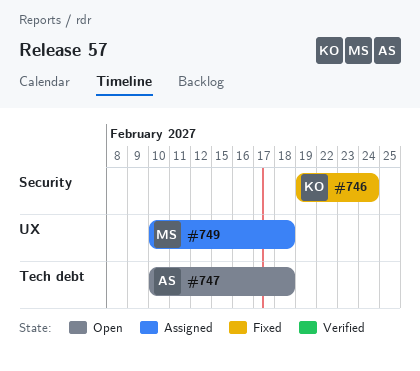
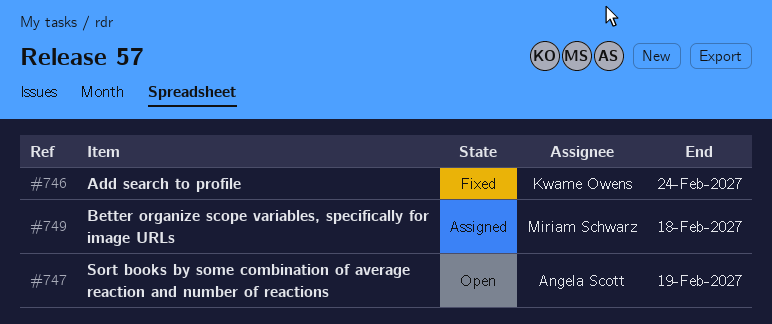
#747, due: Feb 18 -> Feb 19

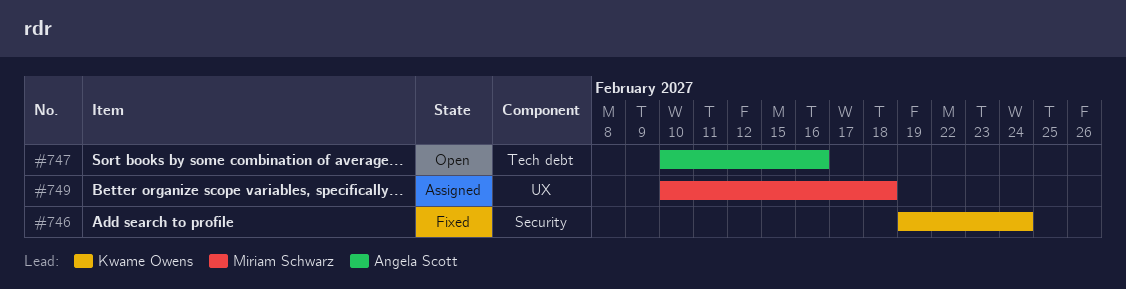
#747, due: Feb 19 -> Feb 16

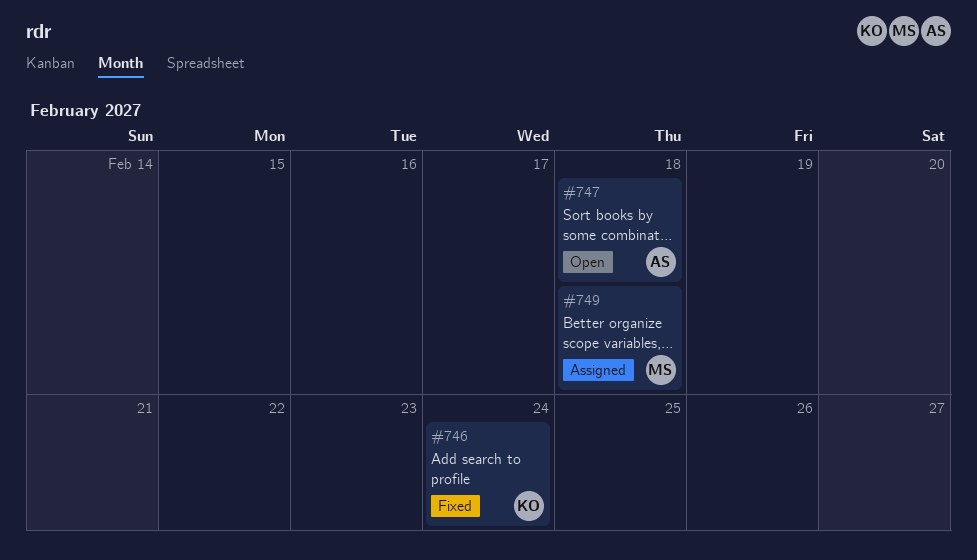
#747, due: Feb 16 -> Feb 18

